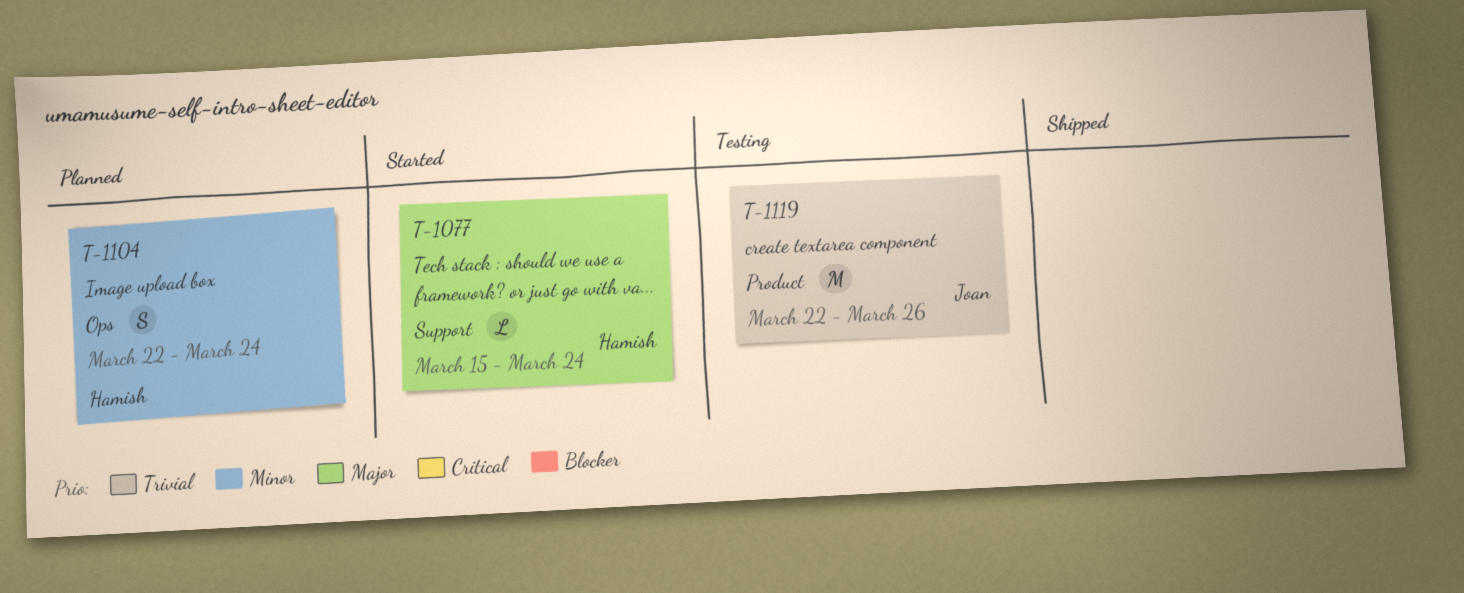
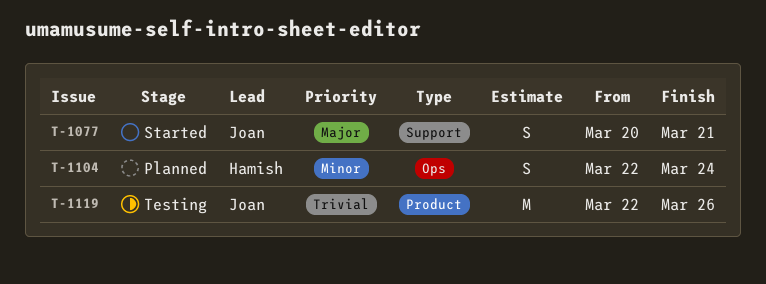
T-1077, owner: Hamish -> Joan
T-1077, estimate: L -> S
T-1077, start: Mar 15 -> Mar 20
T-1077, due: Mar 24 -> Mar 21

